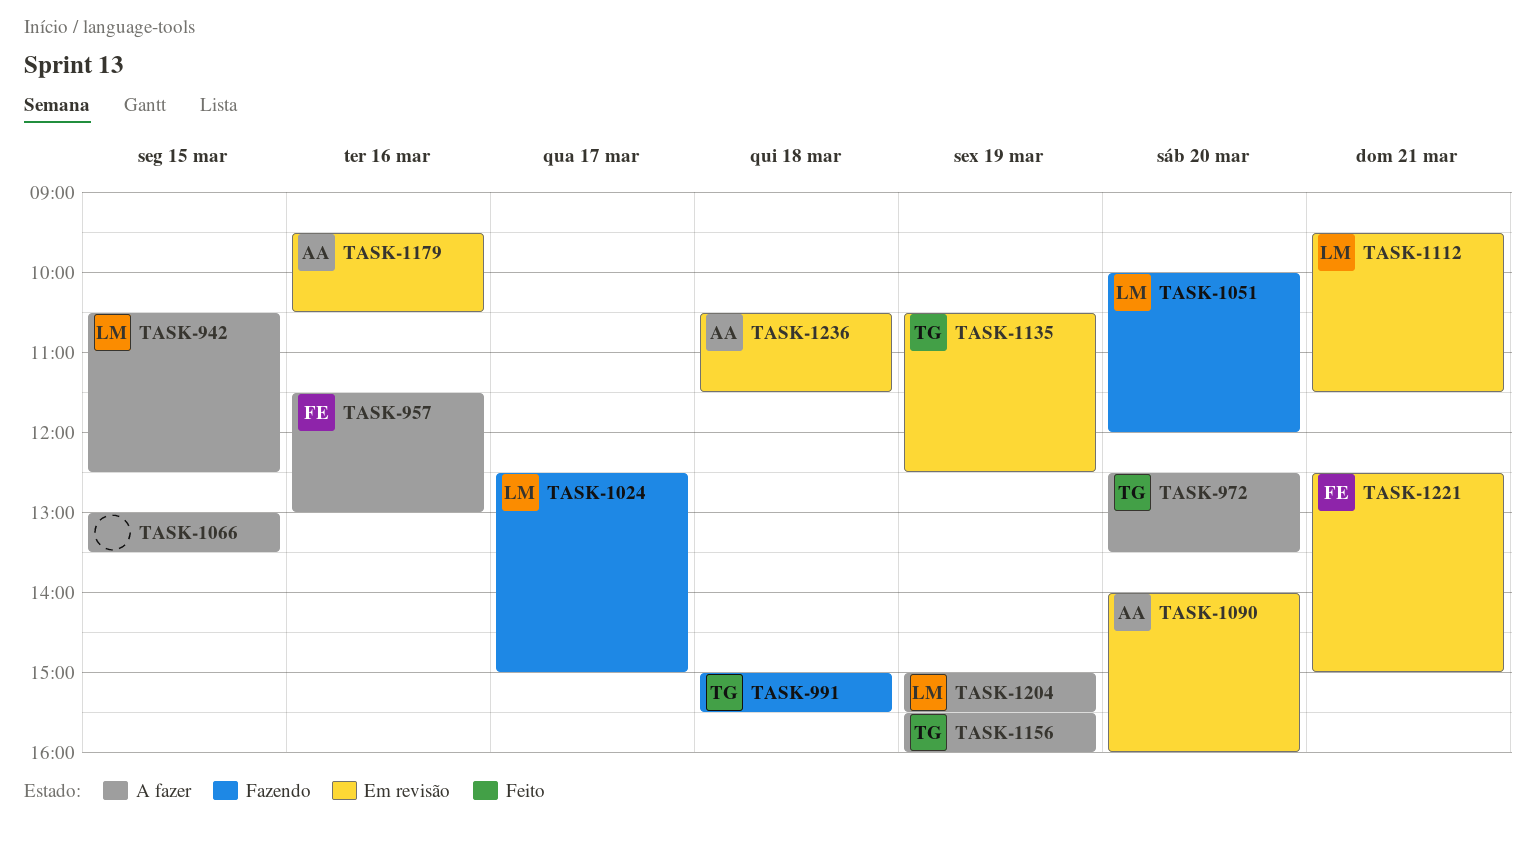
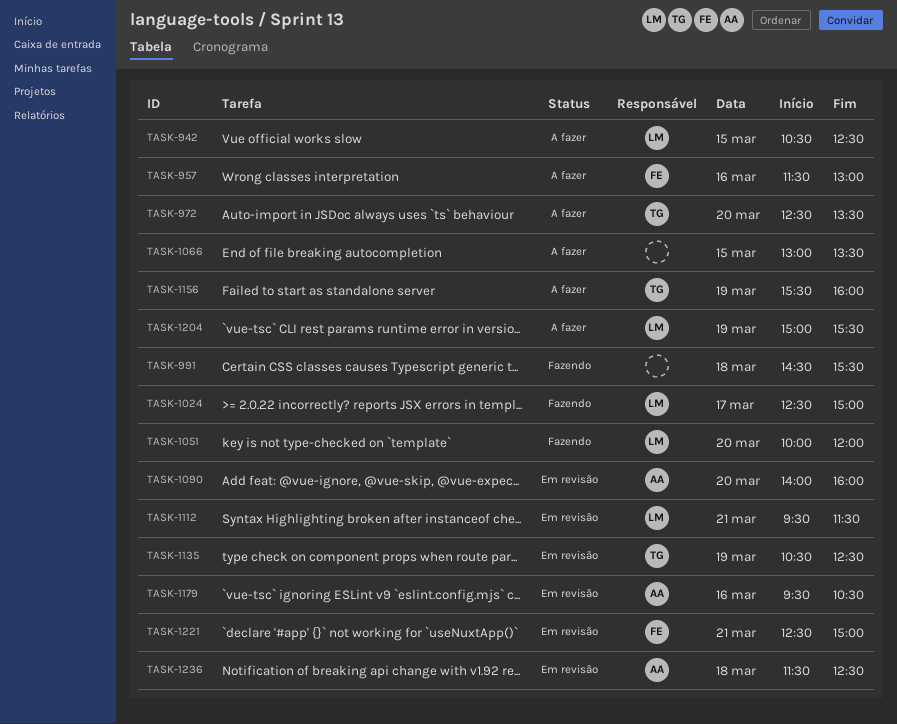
TASK-991, owner: TG -> none
TASK-991, begins: 15:00 -> 14:30
TASK-1236, begins: 10:30 -> 11:30
TASK-1236, ends: 11:30 -> 12:30

